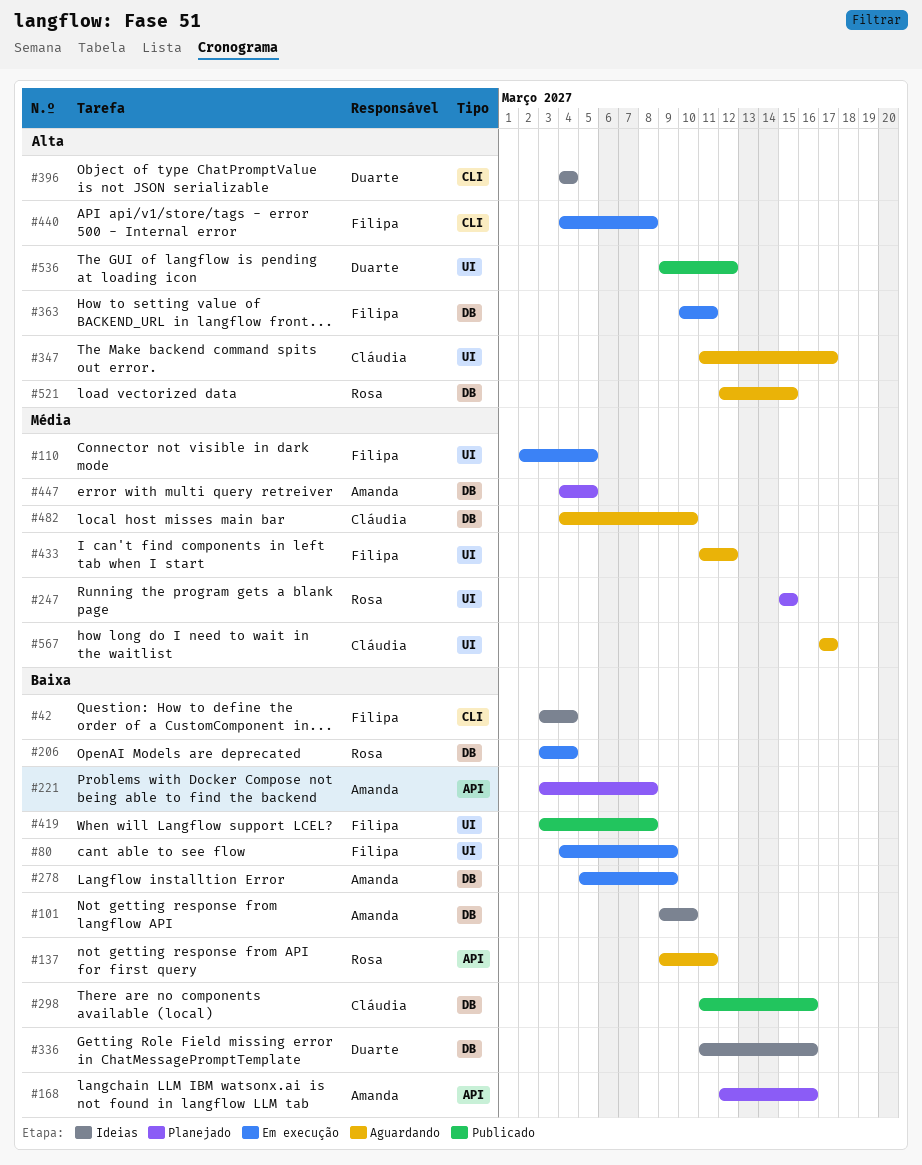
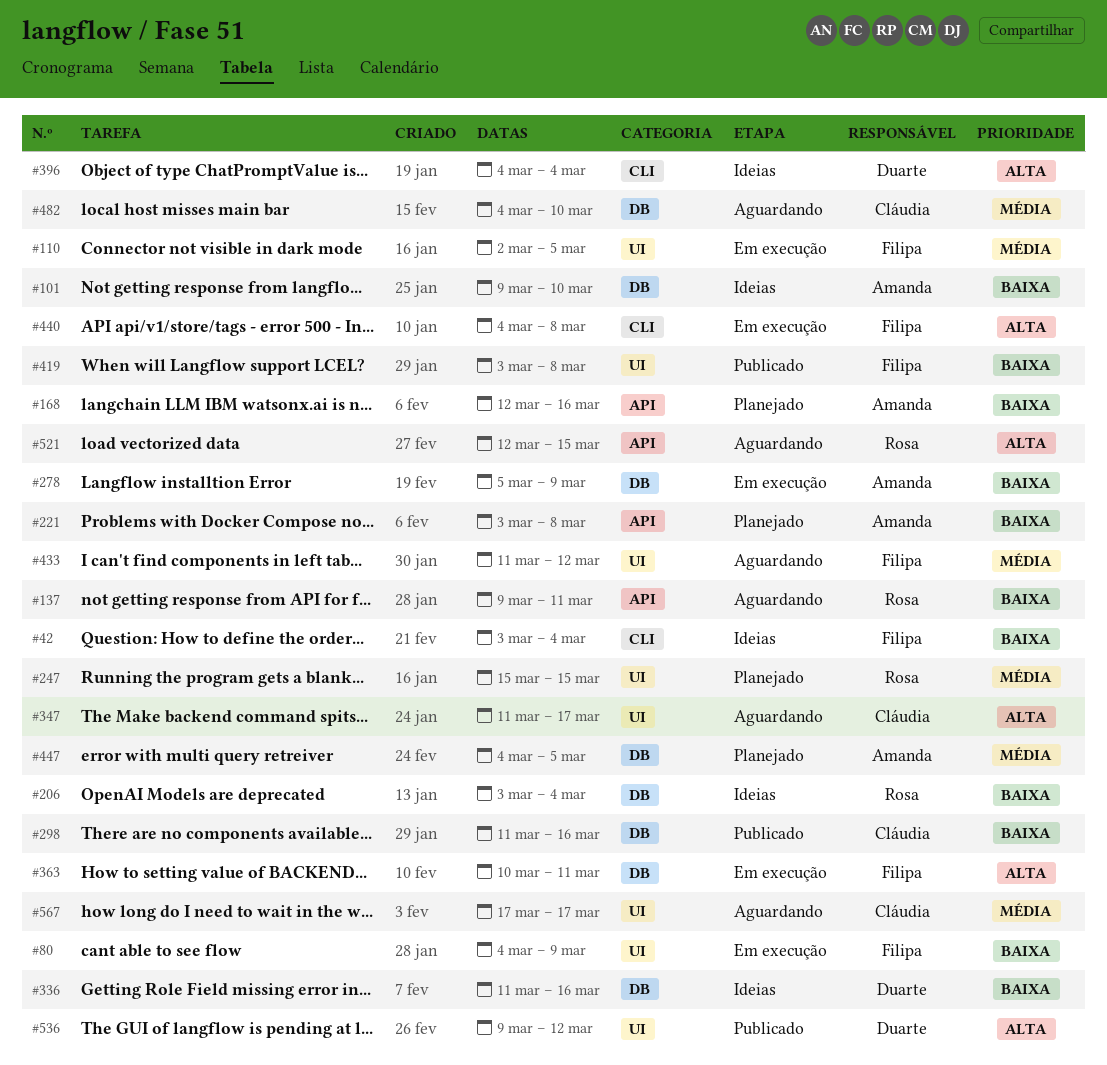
#206, status: Em execução -> Ideias
#521, label: DB -> API

